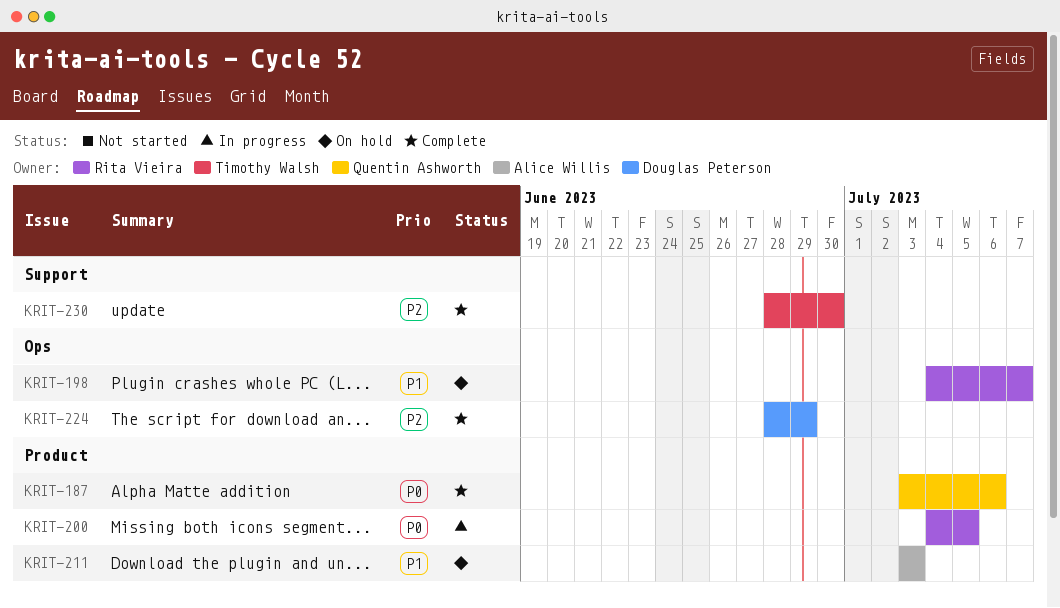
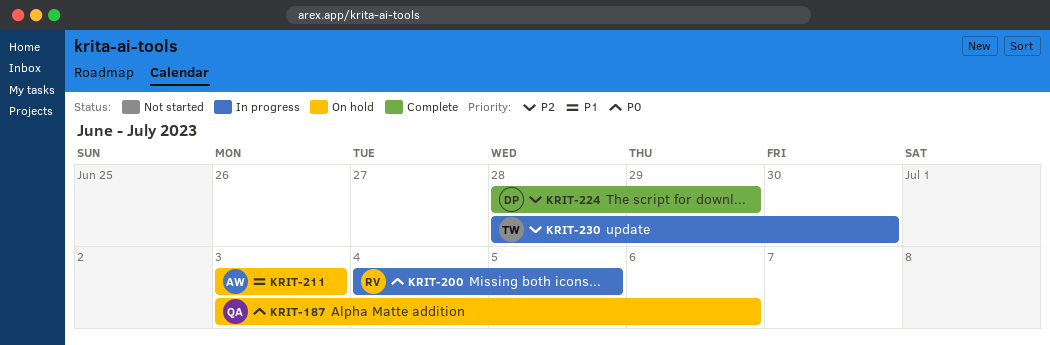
KRIT-187, status: Complete -> On hold
KRIT-198: present -> none
KRIT-230, status: Complete -> In progress

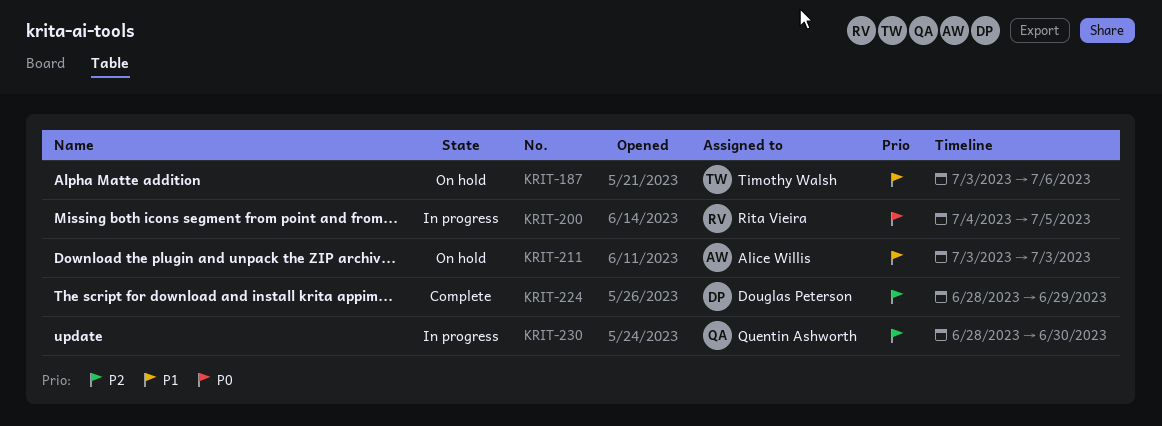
KRIT-187, owner: Quentin Ashworth -> Timothy Walsh
KRIT-187, priority: P0 -> P1
KRIT-230, owner: Timothy Walsh -> Quentin Ashworth

